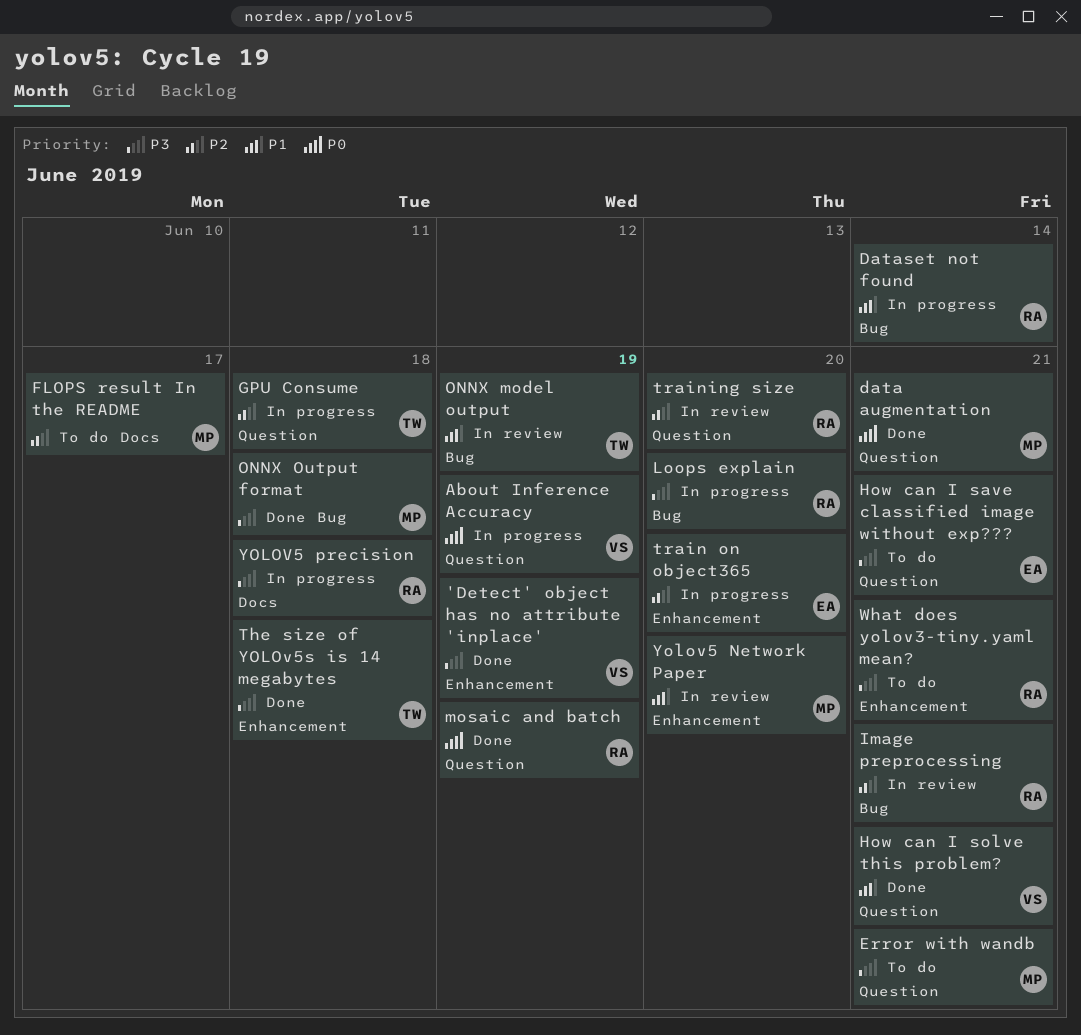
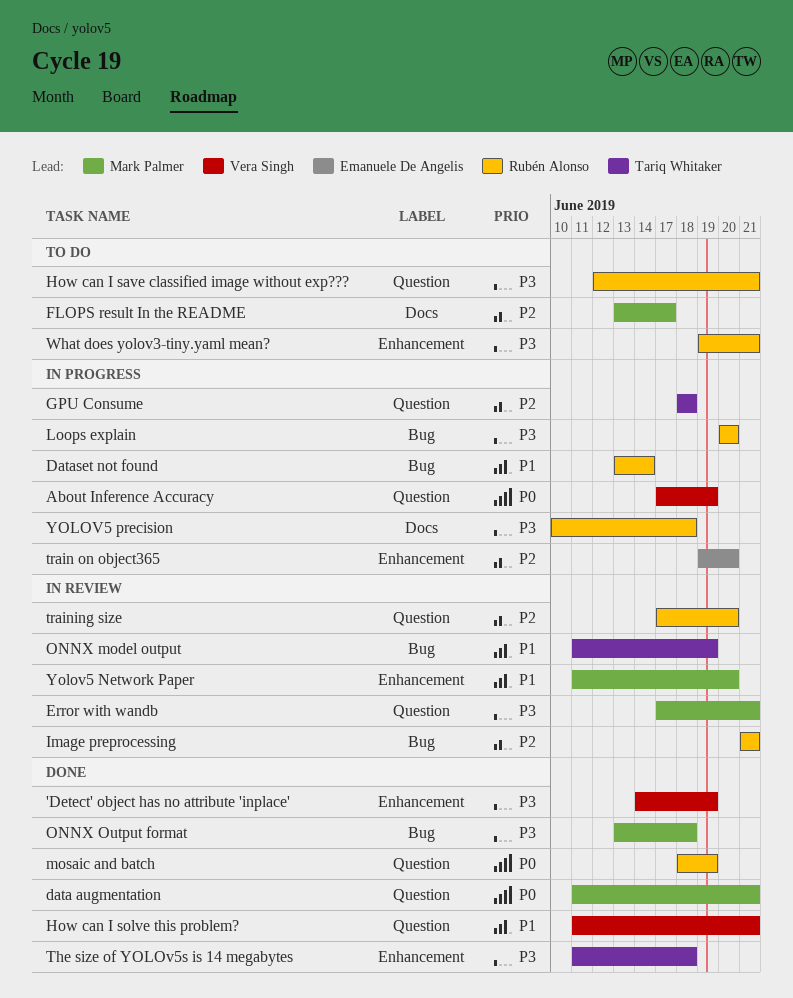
Error with wandb, status: To do -> In review
How can I save classified image without exp???, owner: Emanuele De Angelis -> Rubén Alonso

